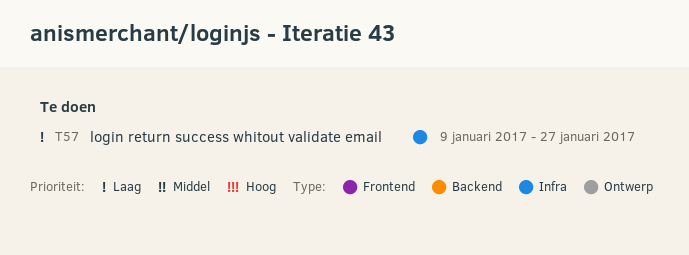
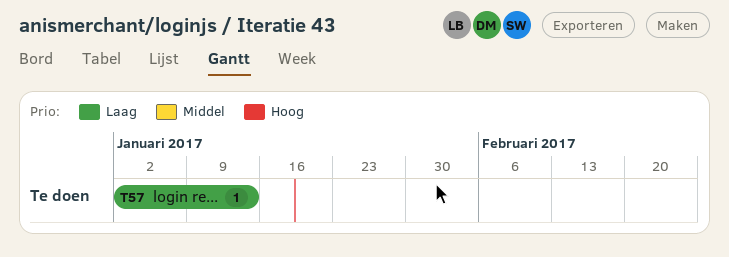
T57, start: Jan 9 -> Jan 2
T57, due: Jan 27 -> Jan 13

